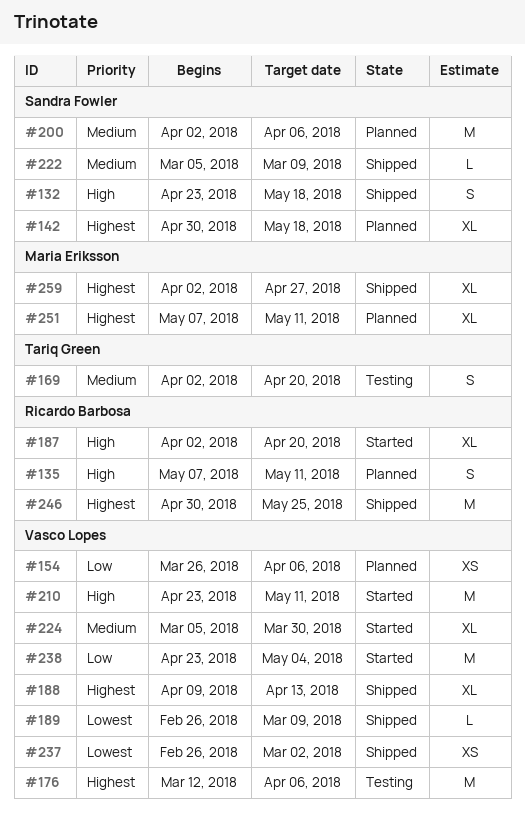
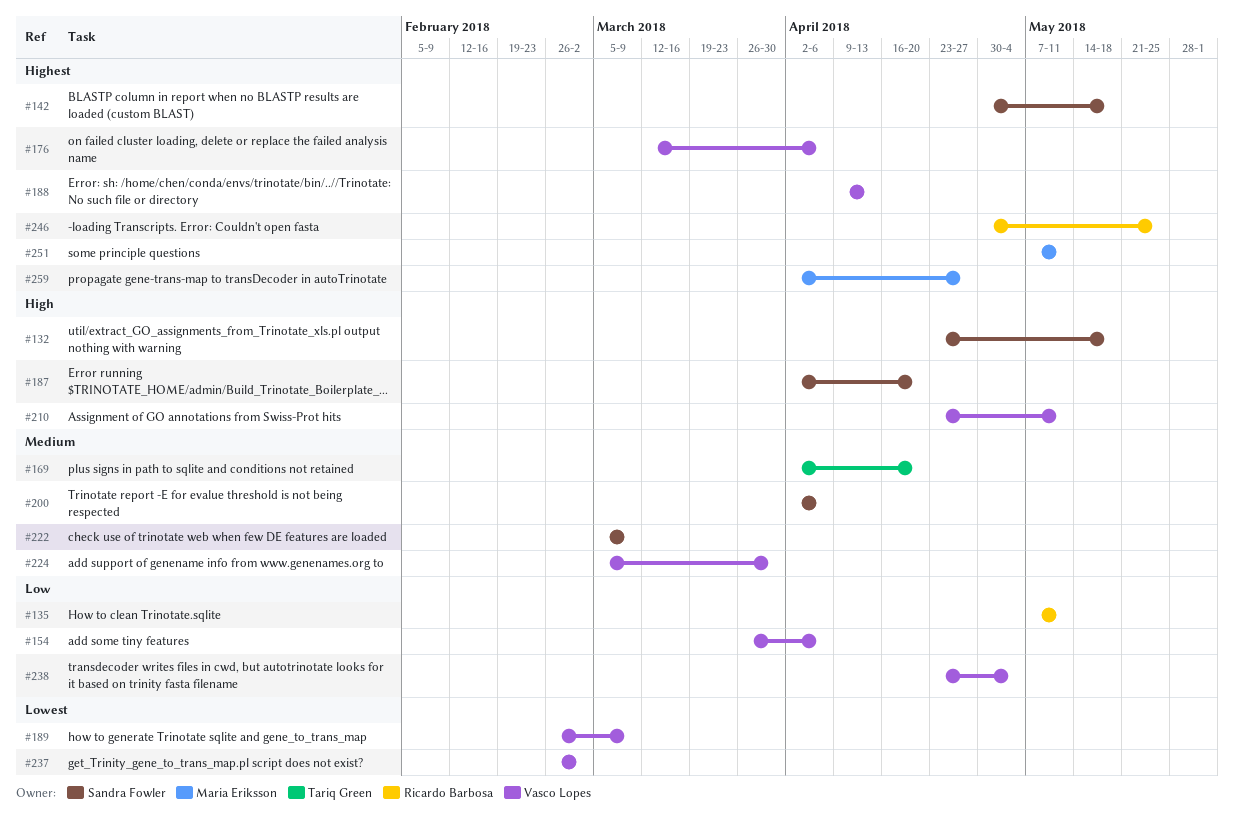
#135, priority: High -> Low
#187, owner: Ricardo Barbosa -> Sandra Fowler

